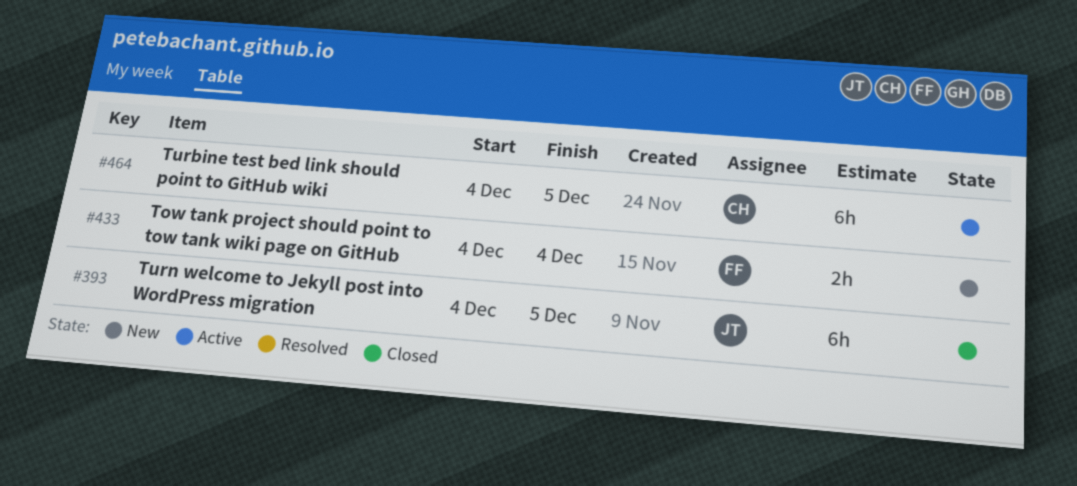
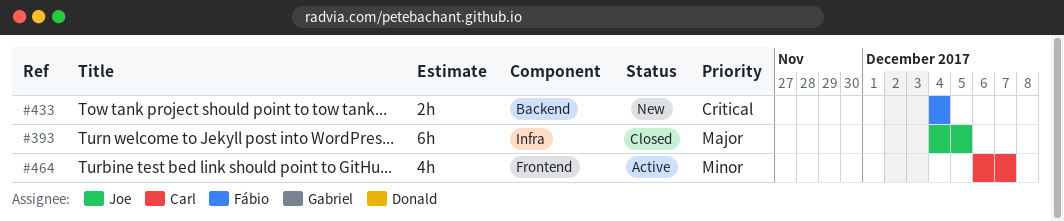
#464, estimate: 6h -> 4h
#464, start: Dec 4 -> Dec 6
#464, due: Dec 5 -> Dec 7

